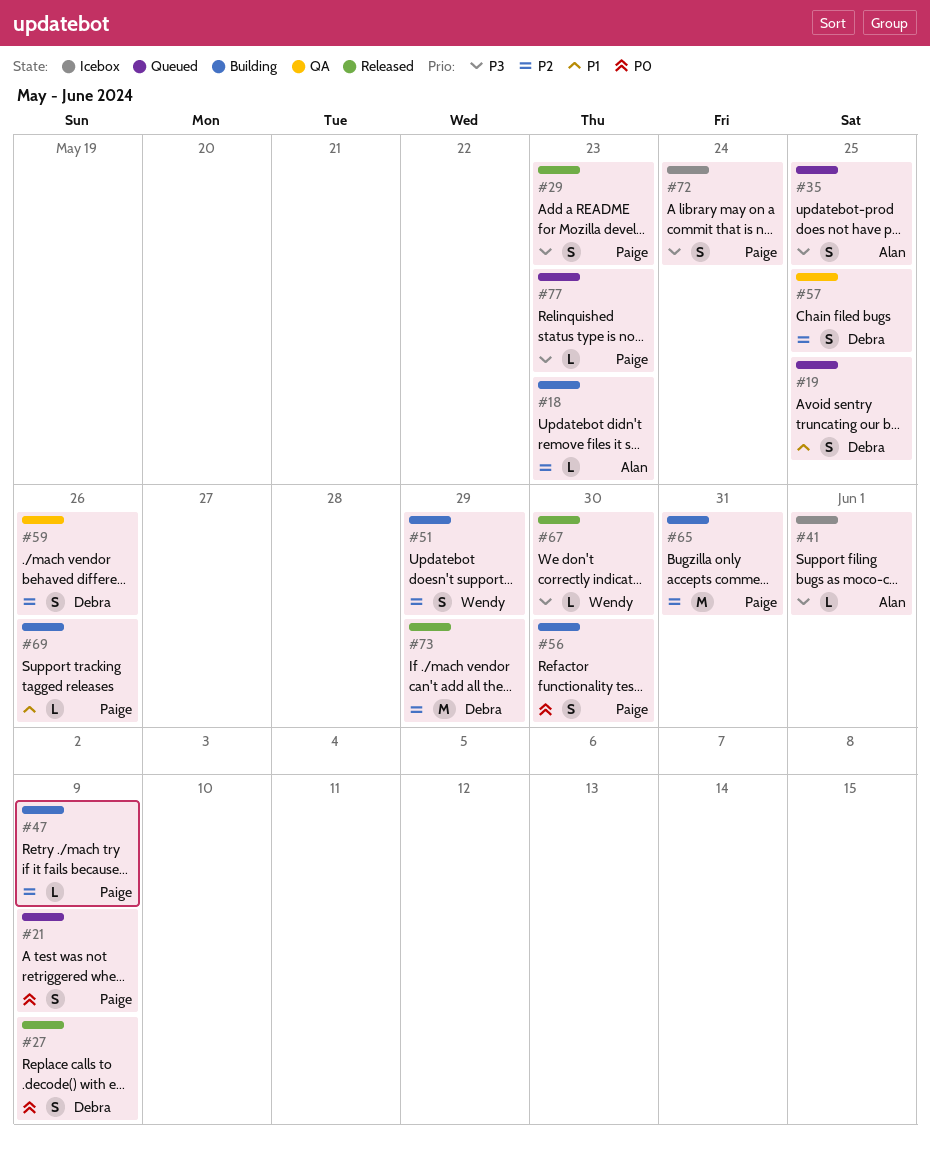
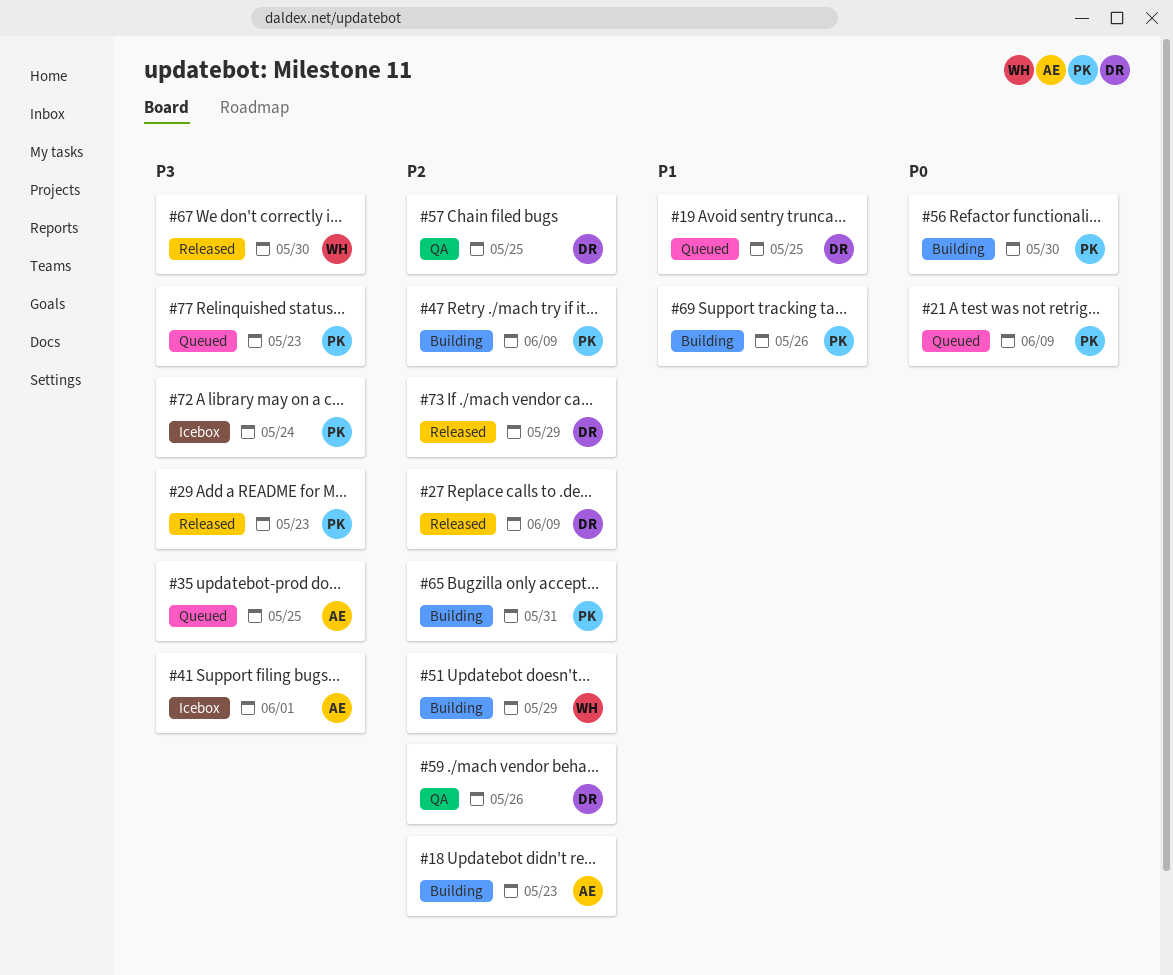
#27, priority: P0 -> P2

